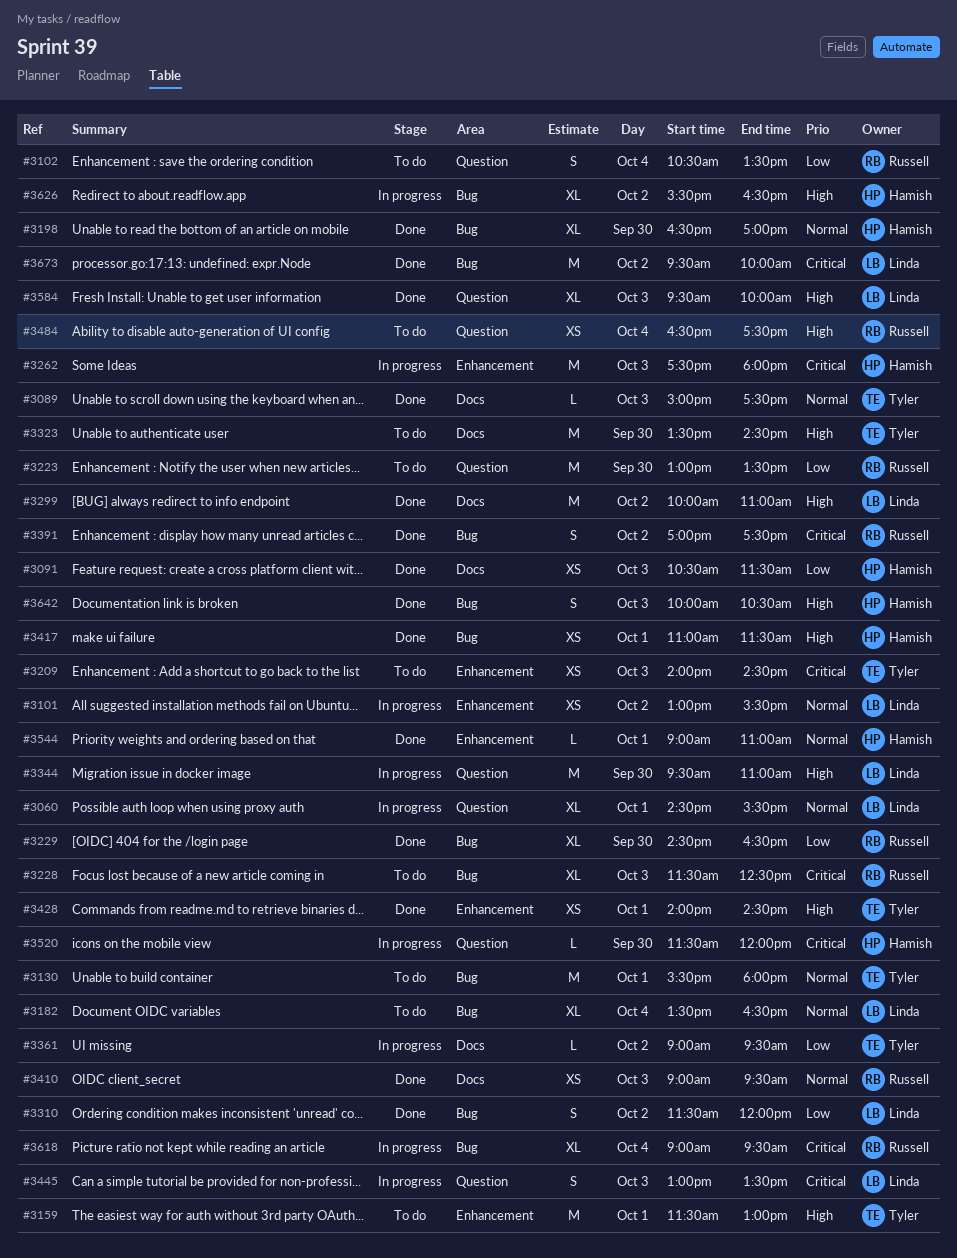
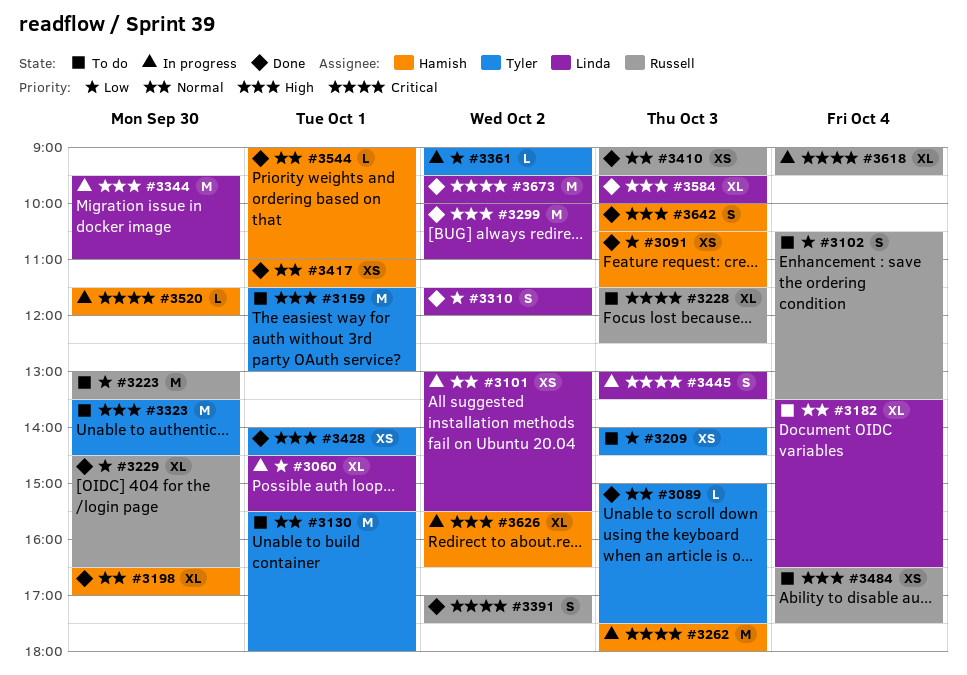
#3060, priority: Normal -> Low
#3209, priority: Critical -> Low
#3417, priority: High -> Normal

